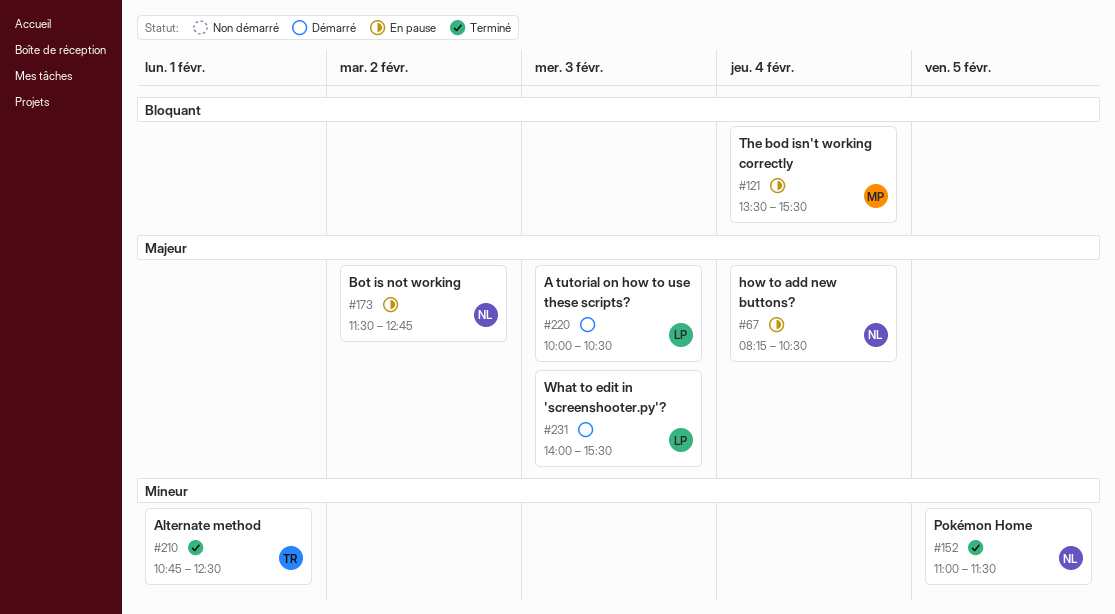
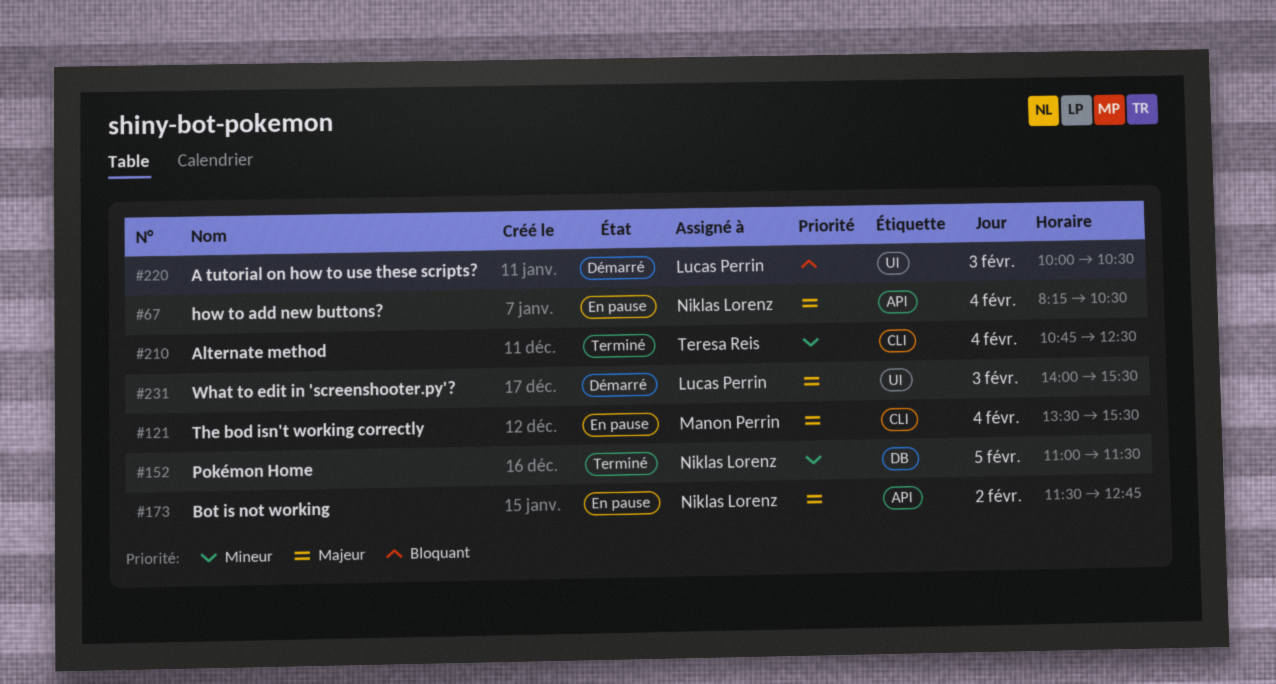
#121, priority: Bloquant -> Majeur
#210, day: Feb 1 -> Feb 4
#220, priority: Majeur -> Bloquant

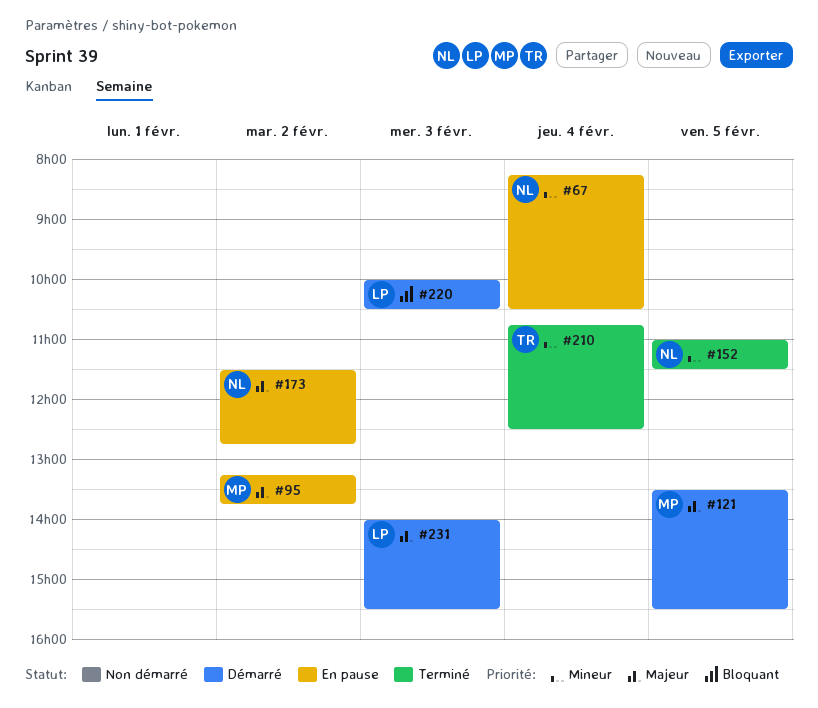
#67, priority: Majeur -> Mineur
#95: none -> present
#121, status: En pause -> Démarré
#121, day: Feb 4 -> Feb 5

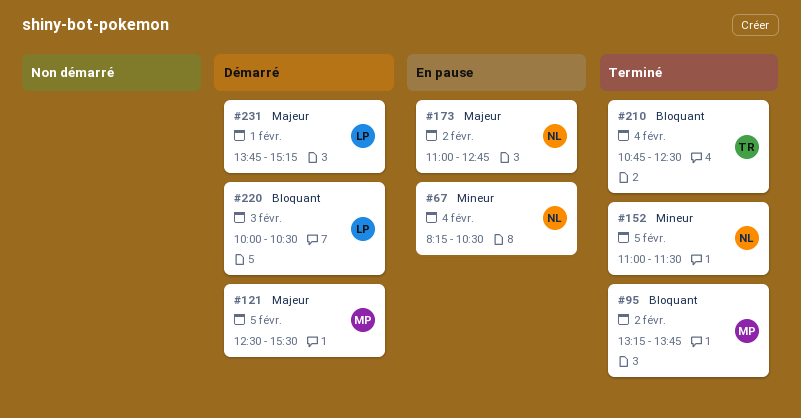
#95, status: En pause -> Terminé
#95, priority: Majeur -> Bloquant
#121, begins: 13:30 -> 12:30
#173, begins: 11:30 -> 11:00
#210, priority: Mineur -> Bloquant
#231, day: Feb 3 -> Feb 1
#231, begins: 14:00 -> 13:45
#231, ends: 15:30 -> 15:15

